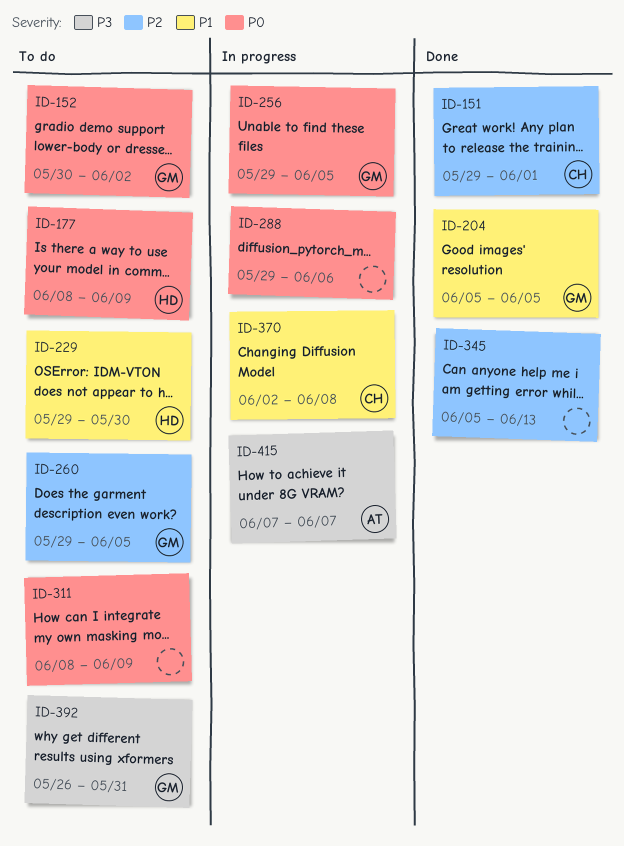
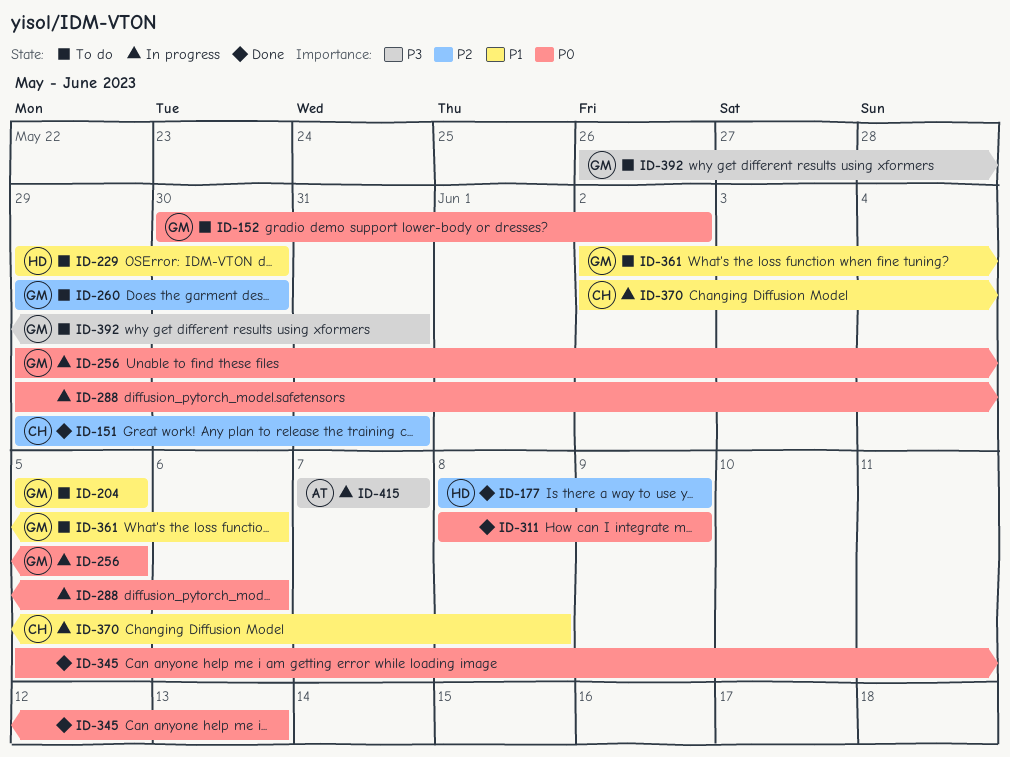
ID-151, due: Jun 1 -> May 31
ID-177, status: To do -> Done
ID-177, priority: P0 -> P2
ID-204, status: Done -> To do
ID-260, due: Jun 5 -> May 30
ID-311, status: To do -> Done
ID-345, priority: P2 -> P0
ID-361: none -> present

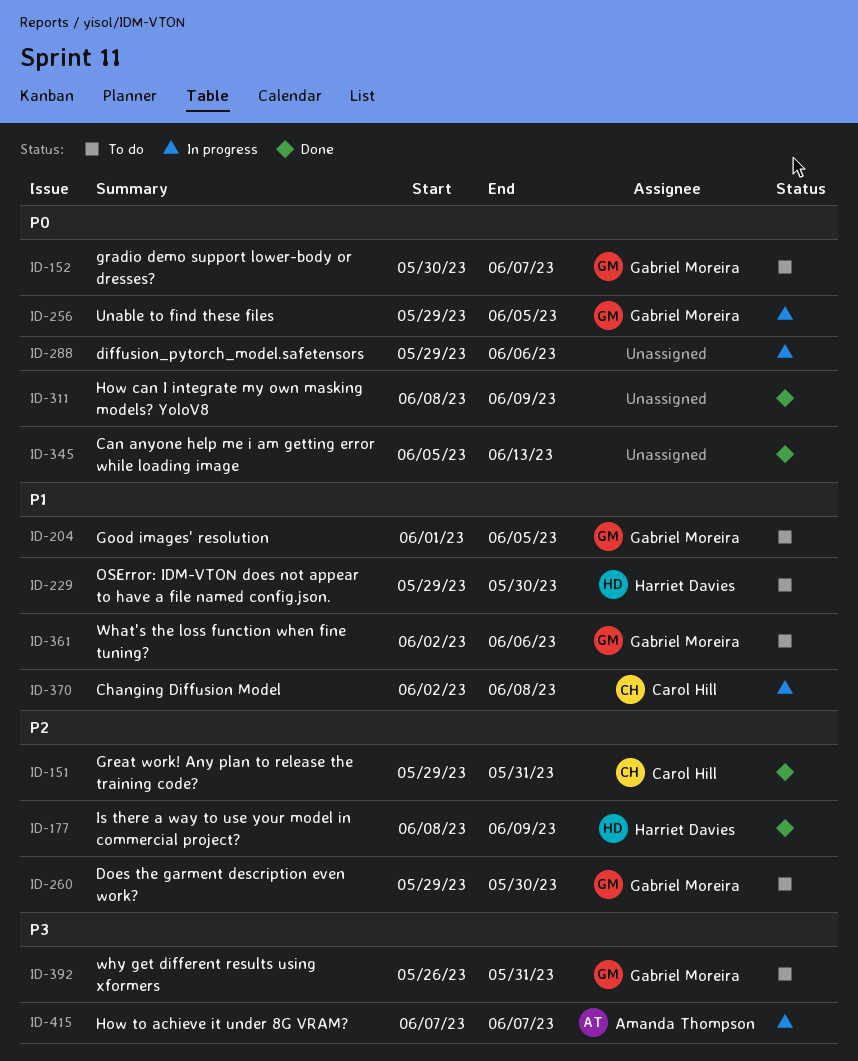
ID-152, due: Jun 2 -> Jun 7
ID-204, start: Jun 5 -> Jun 1

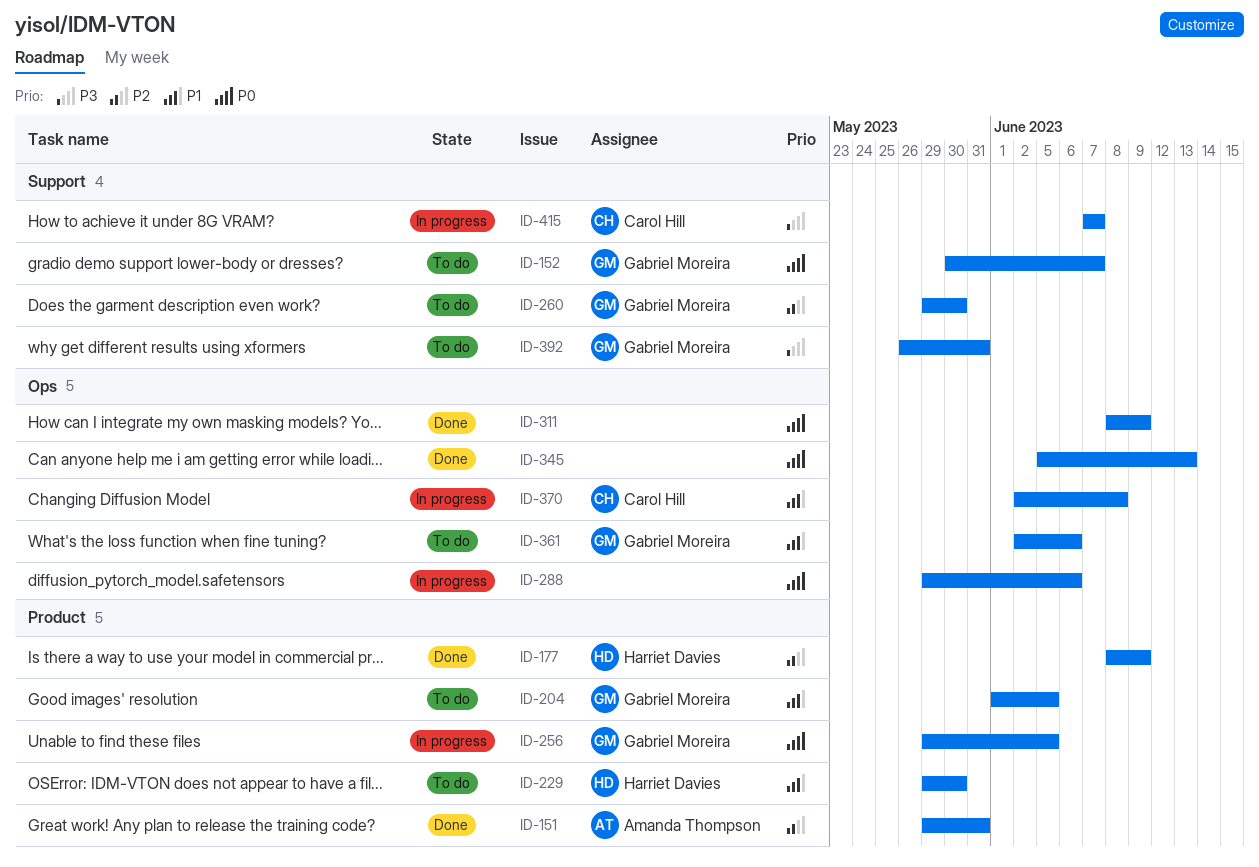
ID-151, owner: Carol Hill -> Amanda Thompson
ID-415, owner: Amanda Thompson -> Carol Hill

